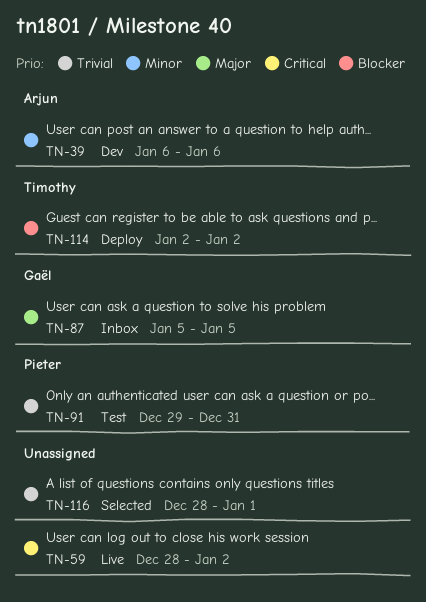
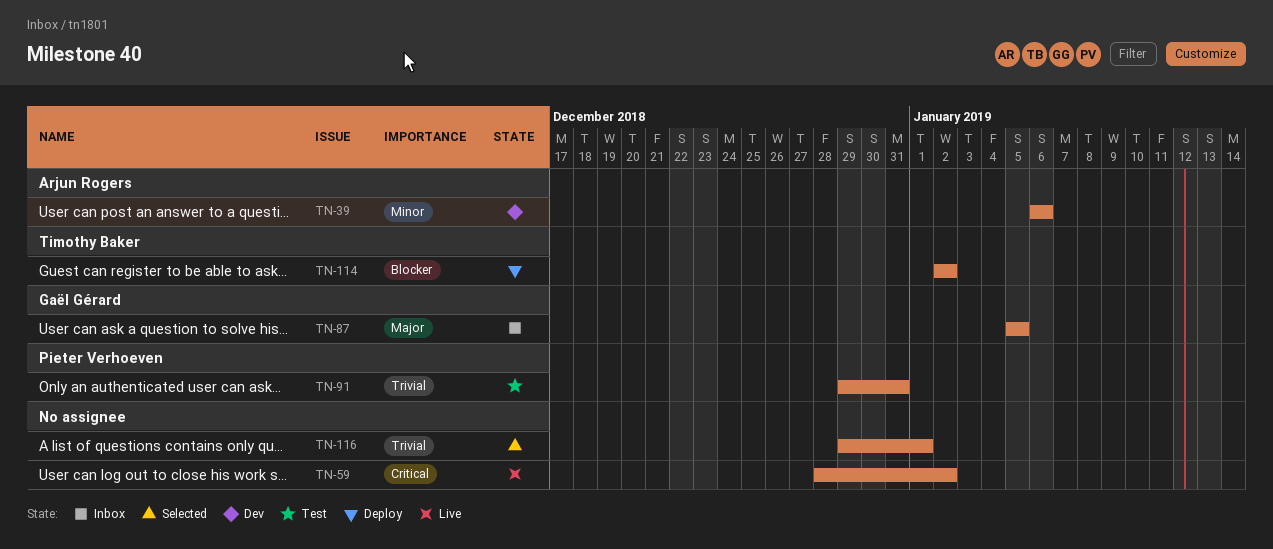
TN-116, start: Dec 28 -> Dec 29

